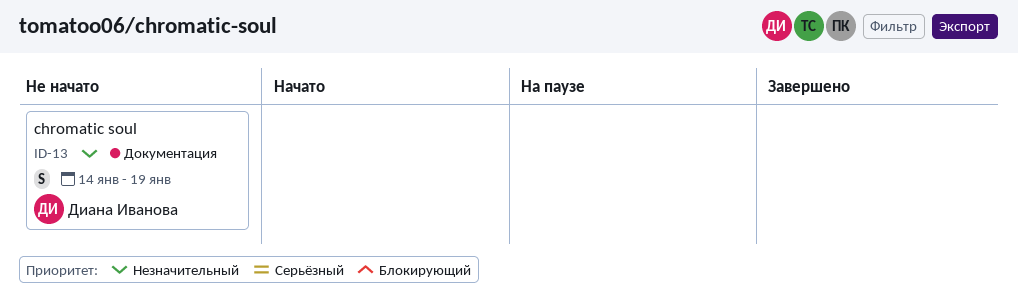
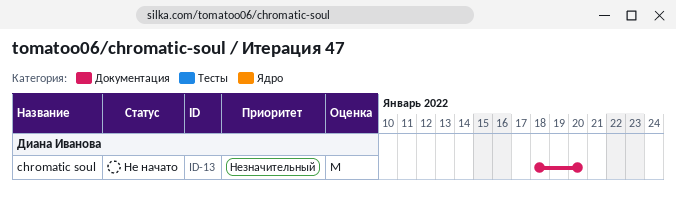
ID-13, estimate: S -> M
ID-13, start: Jan 14 -> Jan 18
ID-13, due: Jan 19 -> Jan 20

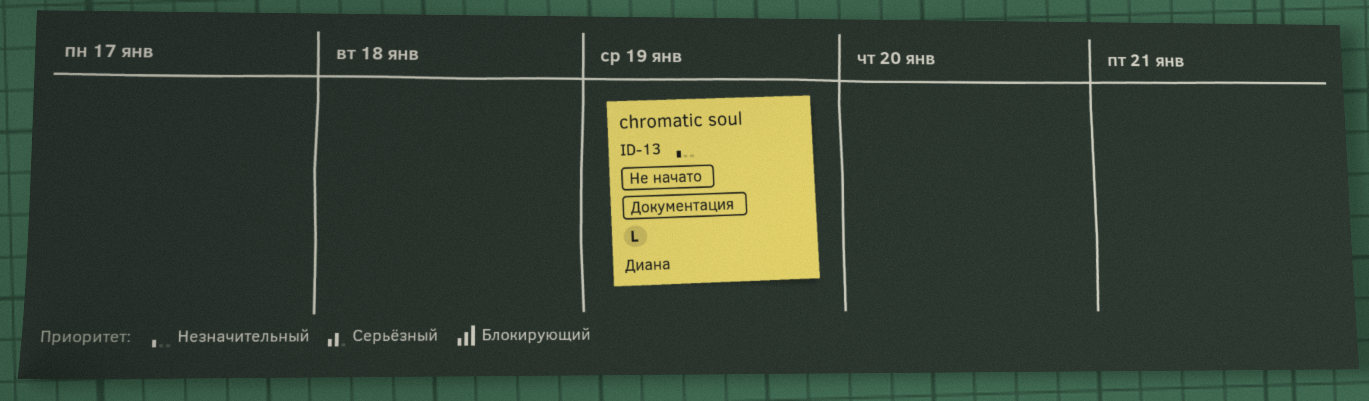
ID-13, estimate: M -> L
ID-13, due: Jan 20 -> Jan 19

